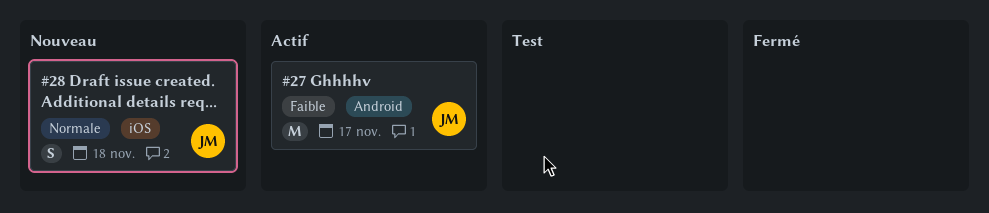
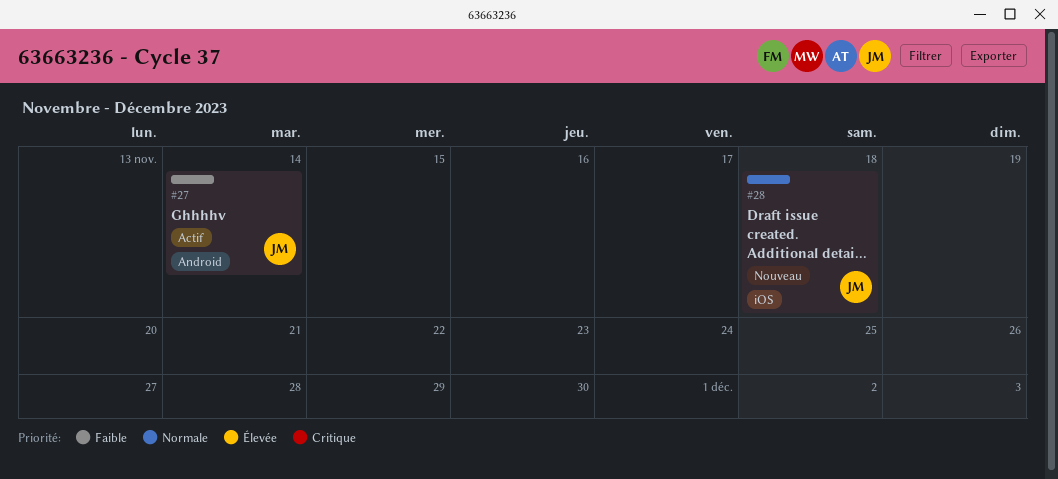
#27, due: Nov 17 -> Nov 14

